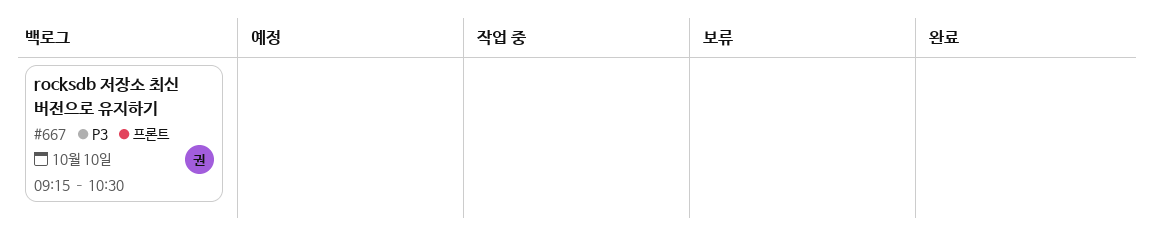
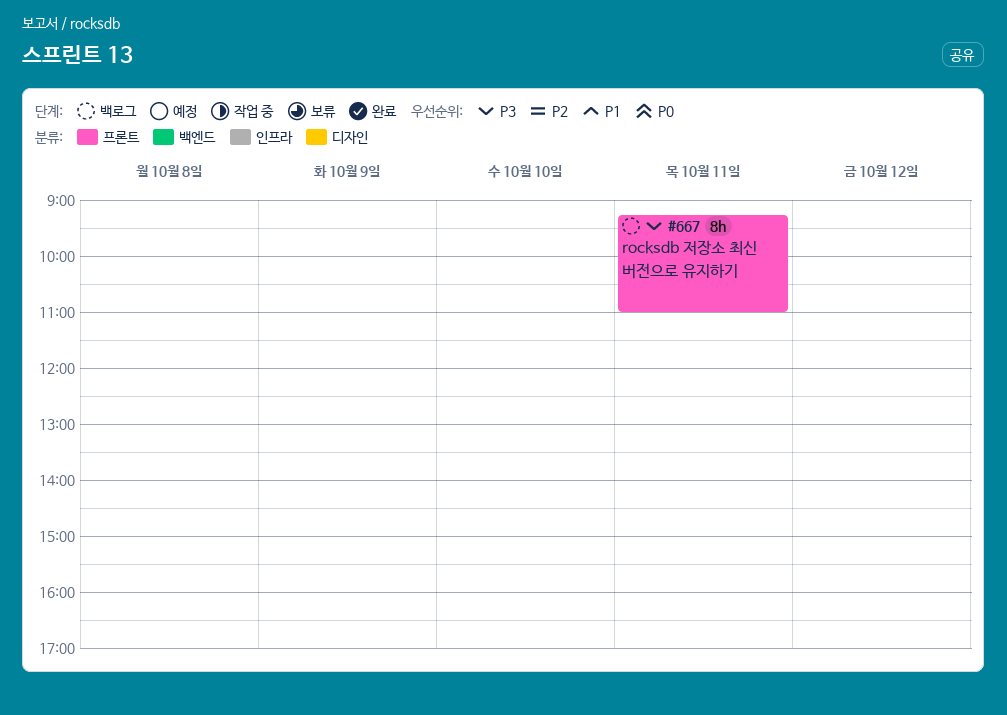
#667, day: Oct 10 -> Oct 11
#667, ends: 10:30 -> 11:00

